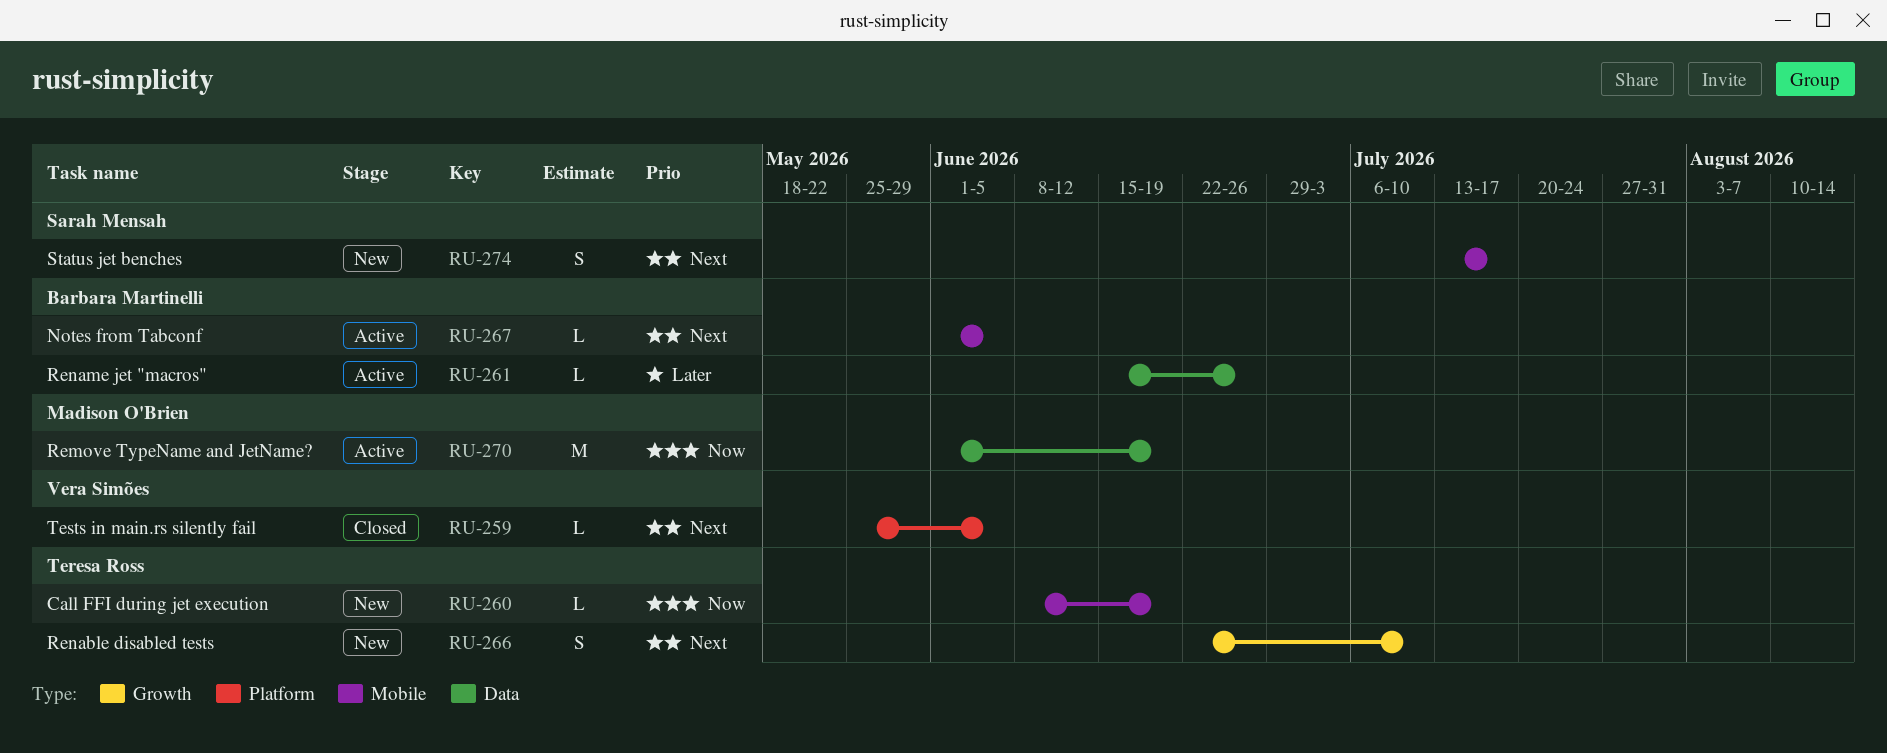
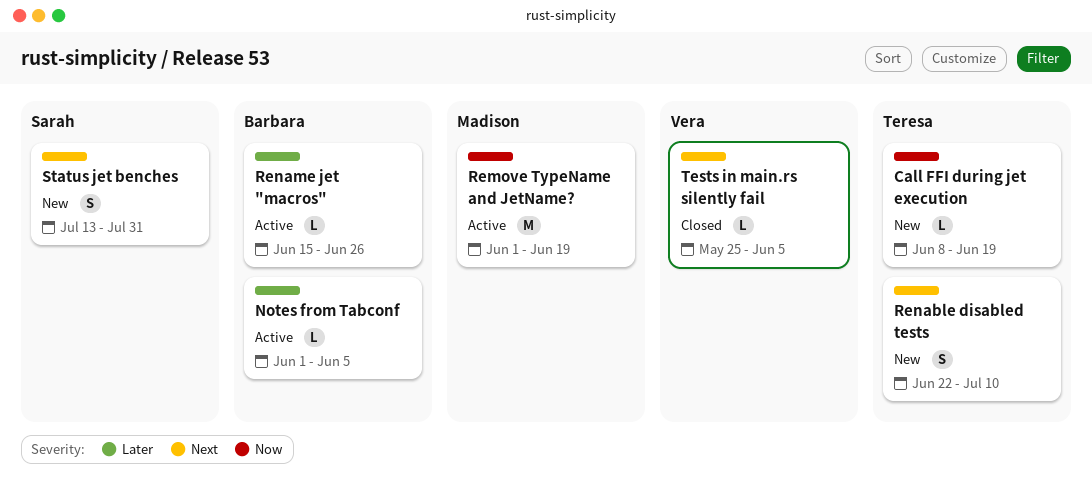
Notes from Tabconf, priority: Next -> Later
Status jet benches, due: Jul 17 -> Jul 31

